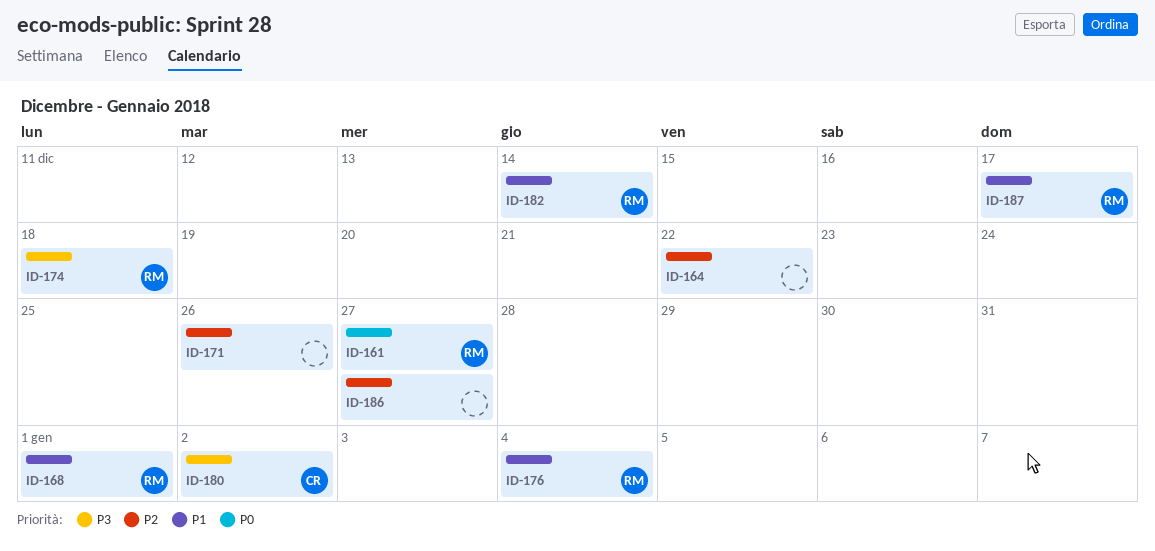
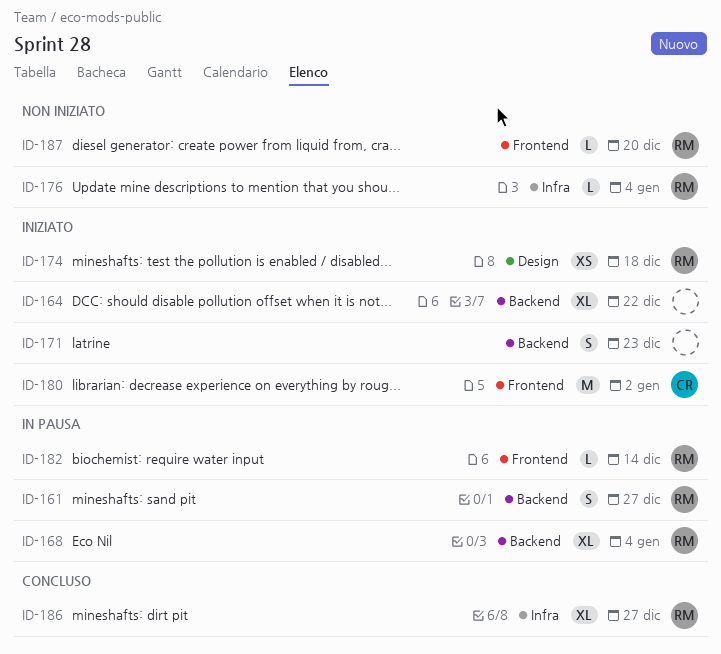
ID-168, due: Jan 1 -> Jan 4
ID-171, due: Dec 26 -> Dec 23
ID-186, owner: none -> RM
ID-187, due: Dec 17 -> Dec 20

